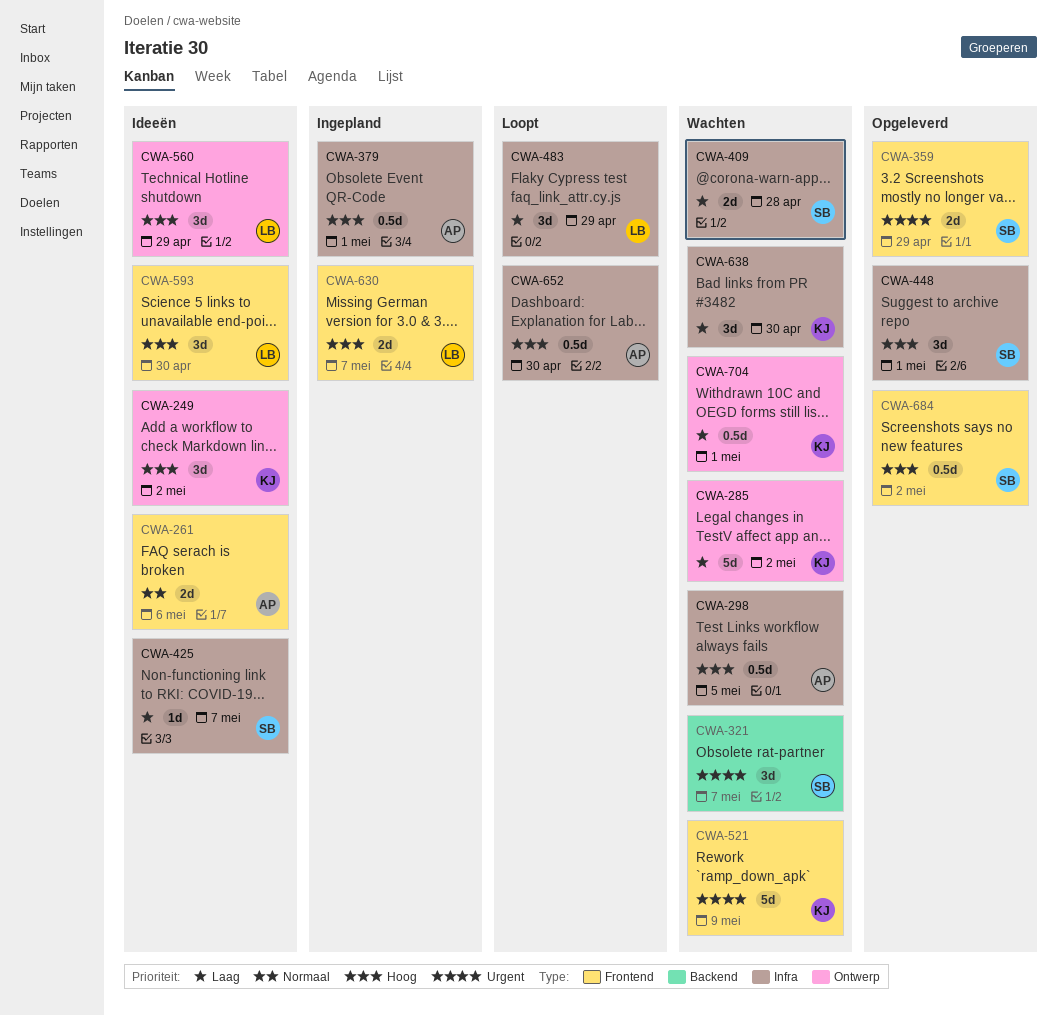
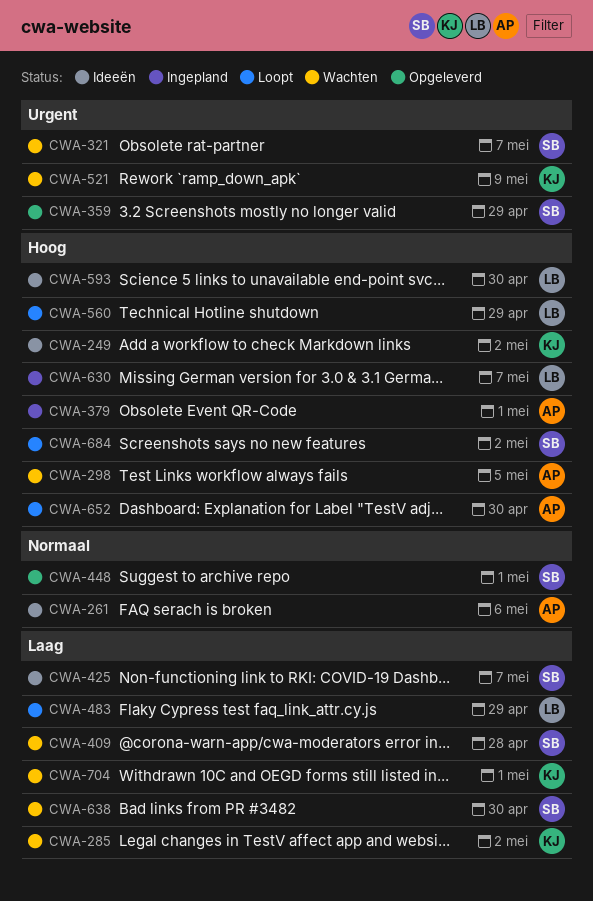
CWA-448, priority: Hoog -> Normaal
CWA-560, status: Ideeën -> Loopt
CWA-638, owner: KJ -> SB
CWA-684, status: Opgeleverd -> Loopt

